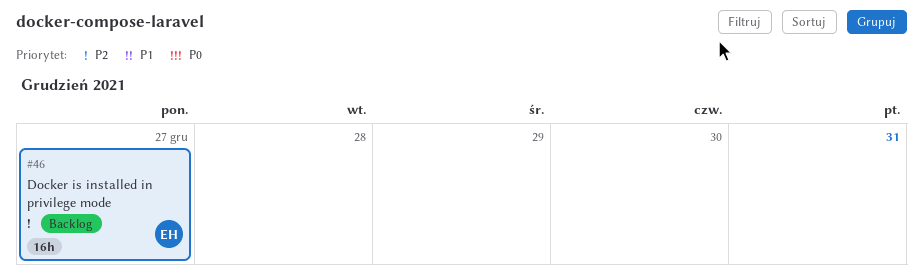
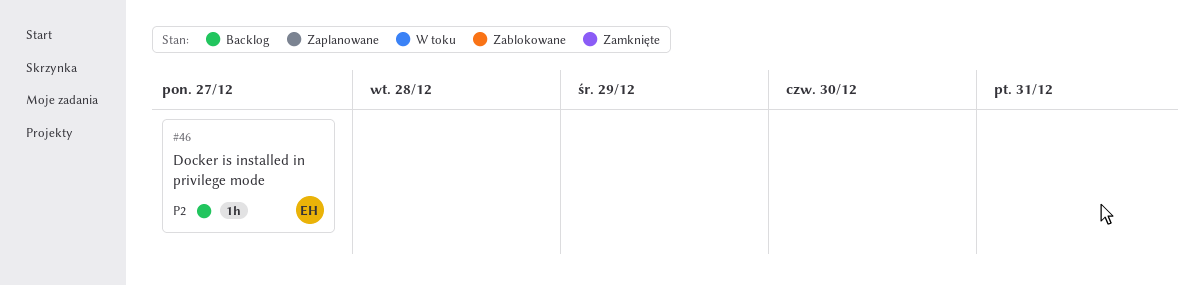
#46, estimate: 16h -> 1h

